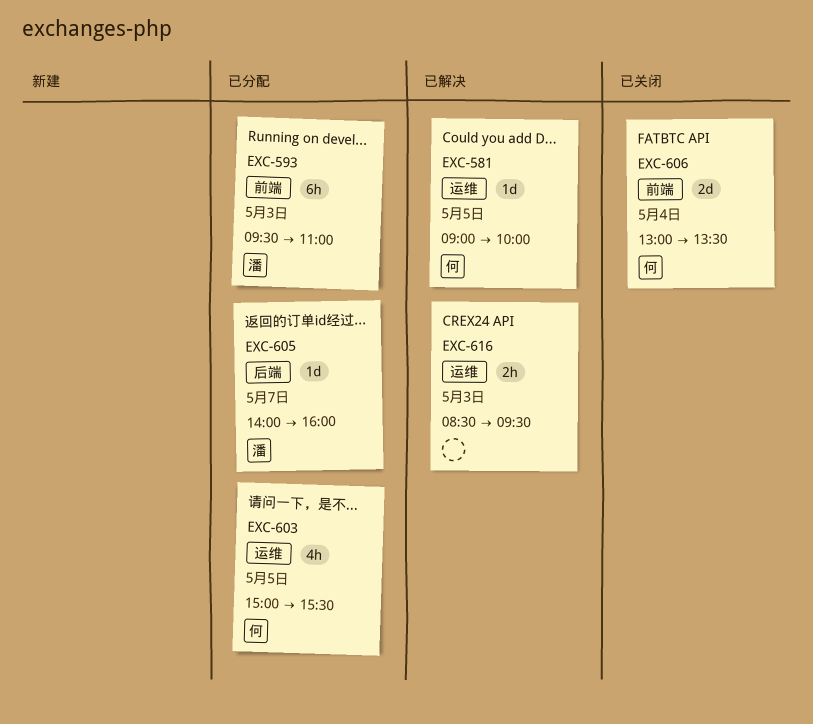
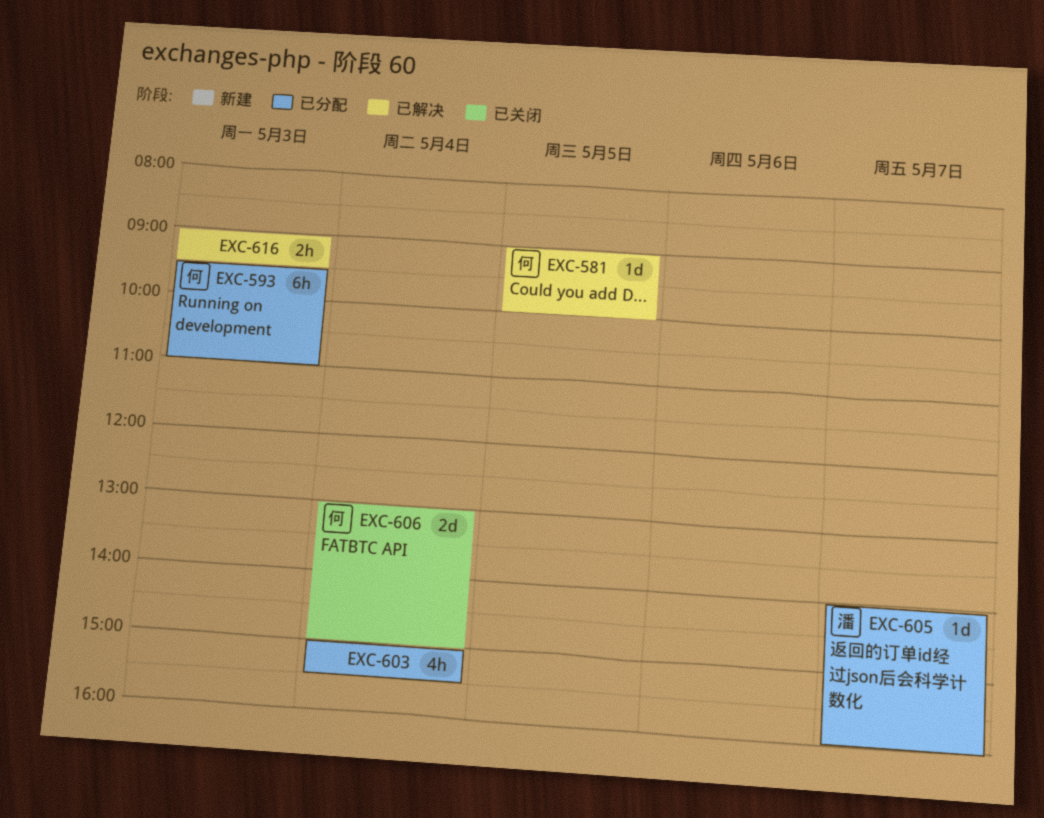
EXC-593, owner: 潘 -> 何
EXC-603, owner: 何 -> none
EXC-603, day: May 5 -> May 4
EXC-606, ends: 13:30 -> 15:00
EXC-616, begins: 08:30 -> 09:00

